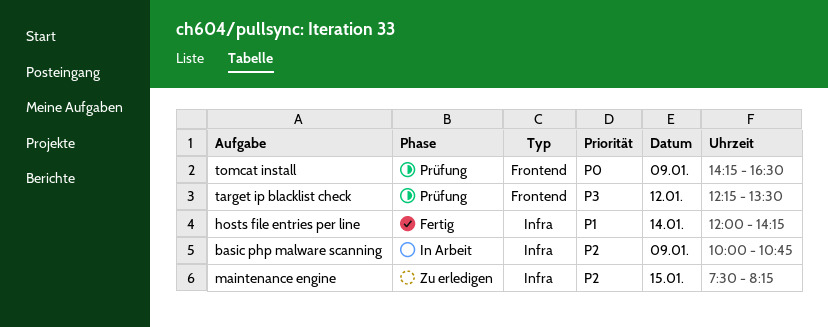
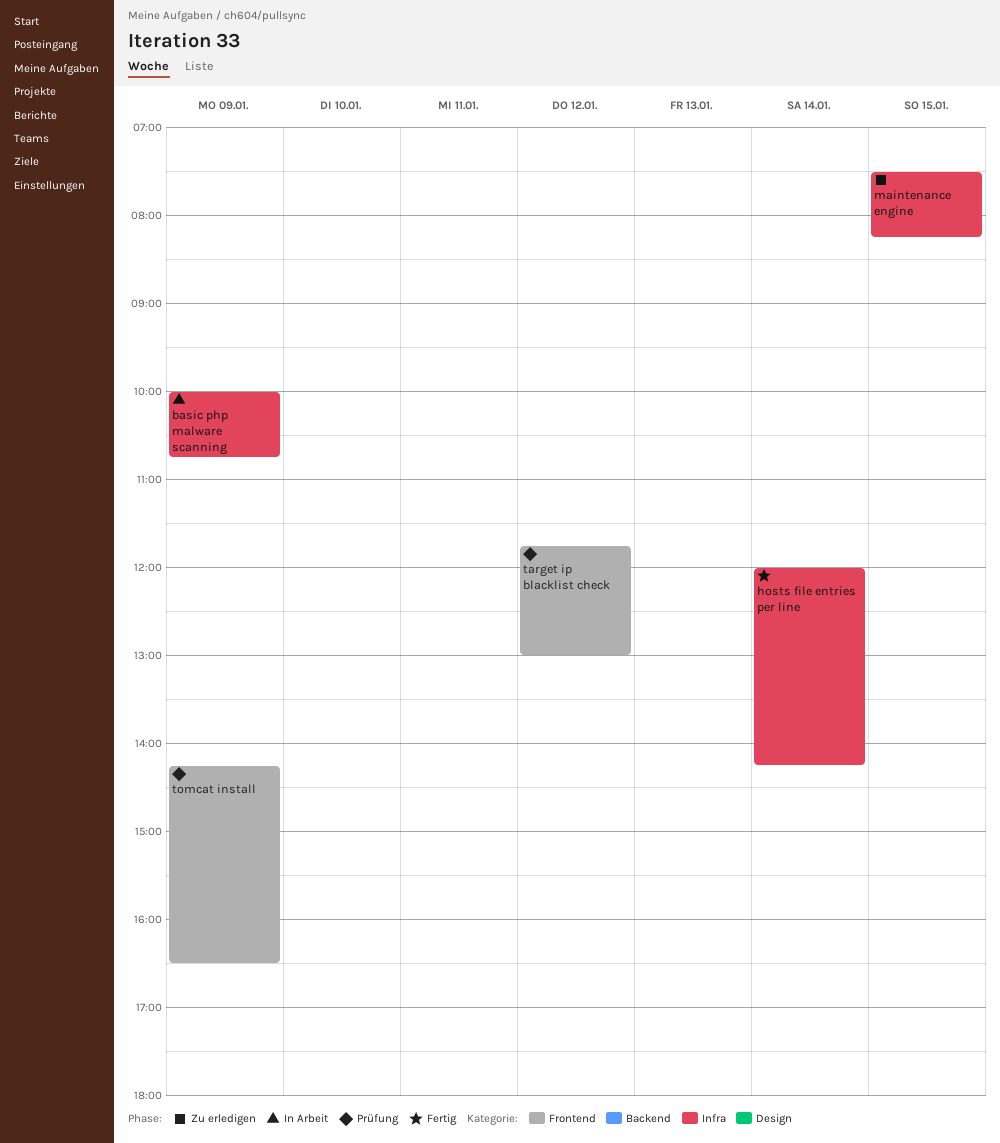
target ip blacklist check, begins: 12:15 -> 11:45
target ip blacklist check, ends: 13:30 -> 13:00

